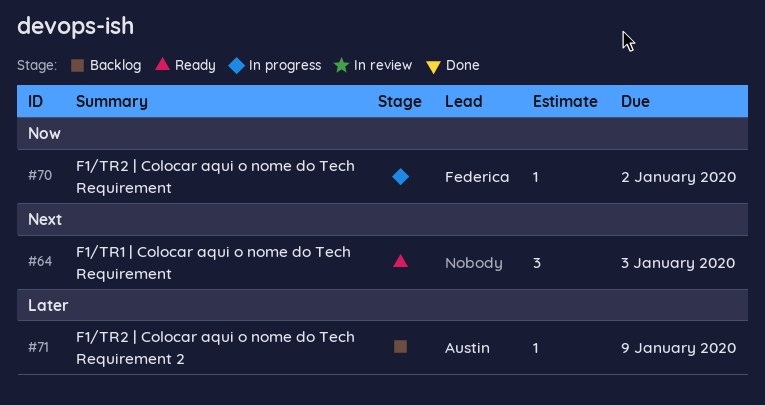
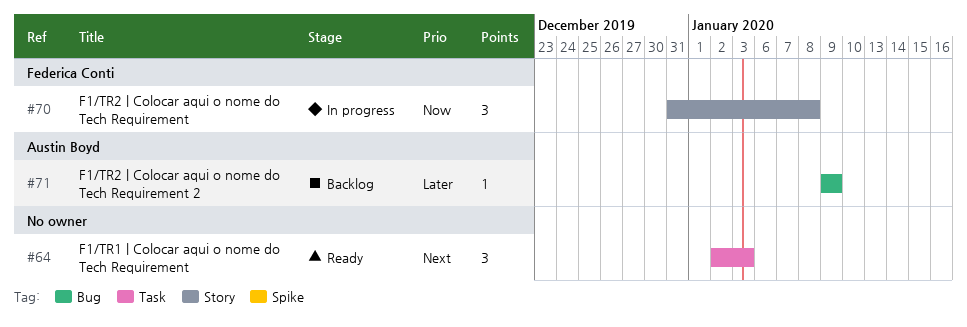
#70, estimate: 1 -> 3
#70, due: Jan 2 -> Jan 8

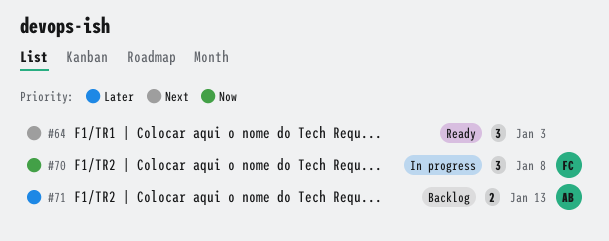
#71, estimate: 1 -> 2
#71, due: Jan 9 -> Jan 13

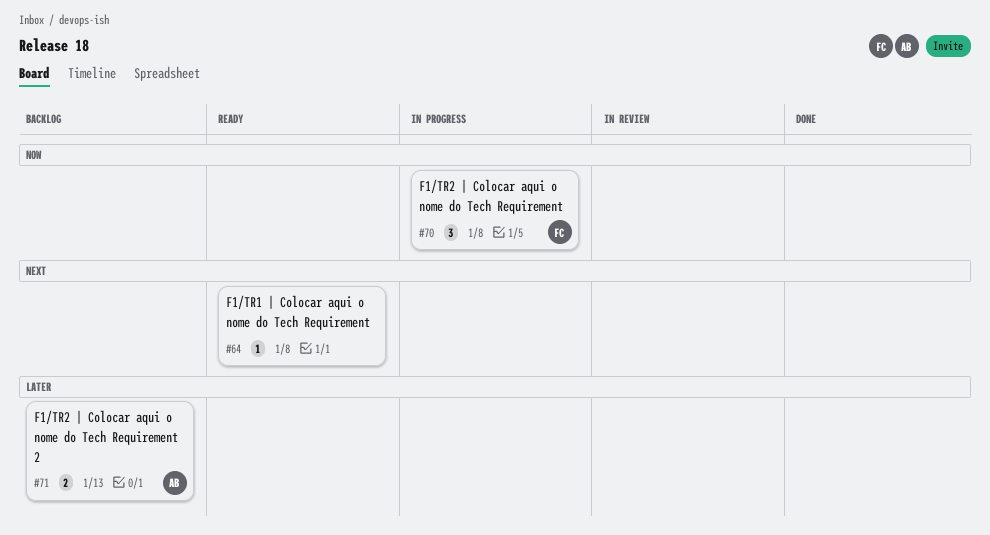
#64, estimate: 3 -> 1
#64, due: Jan 3 -> Jan 8

